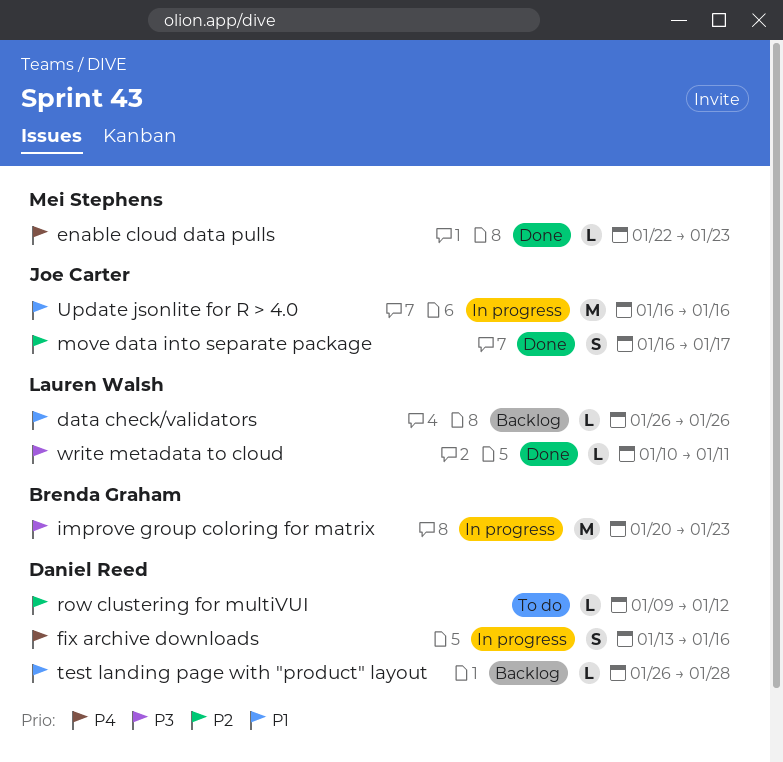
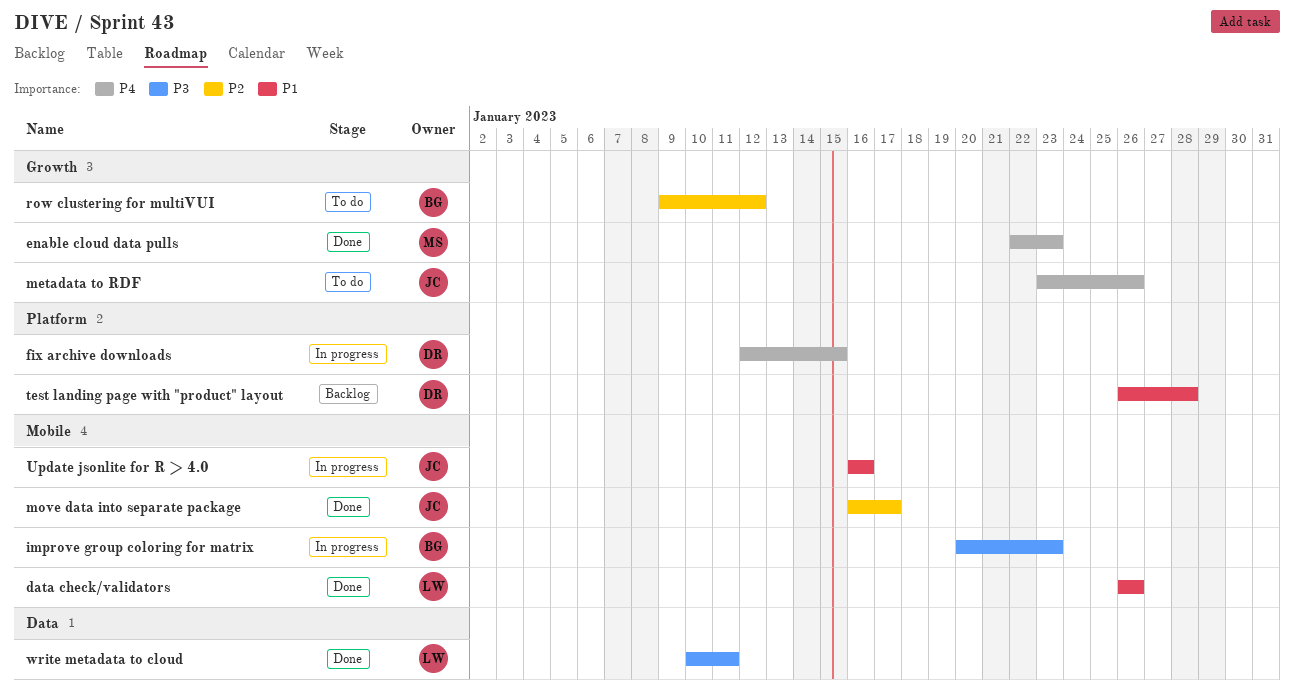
data check/validators, status: Backlog -> Done
fix archive downloads, start: Jan 13 -> Jan 12
fix archive downloads, due: Jan 16 -> Jan 15
metadata to RDF: none -> present
row clustering for multiVUI, owner: Daniel Reed -> Brenda Graham

